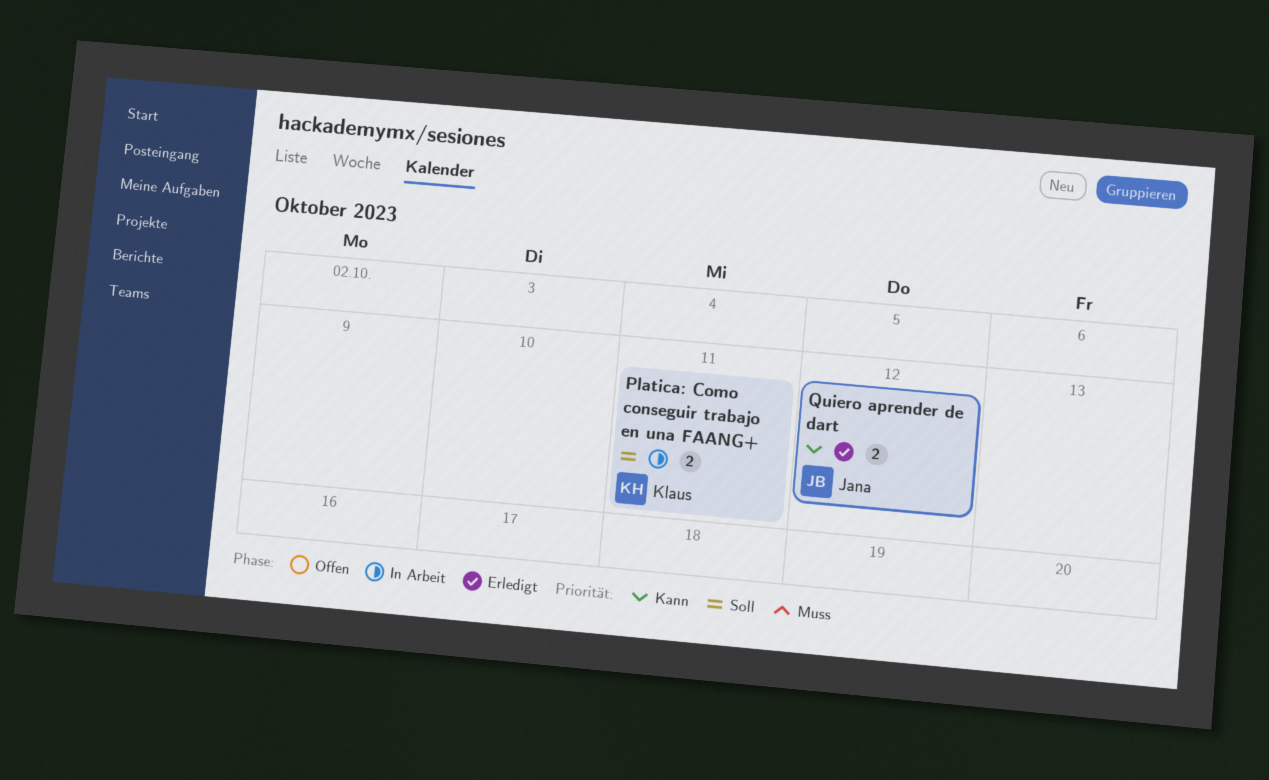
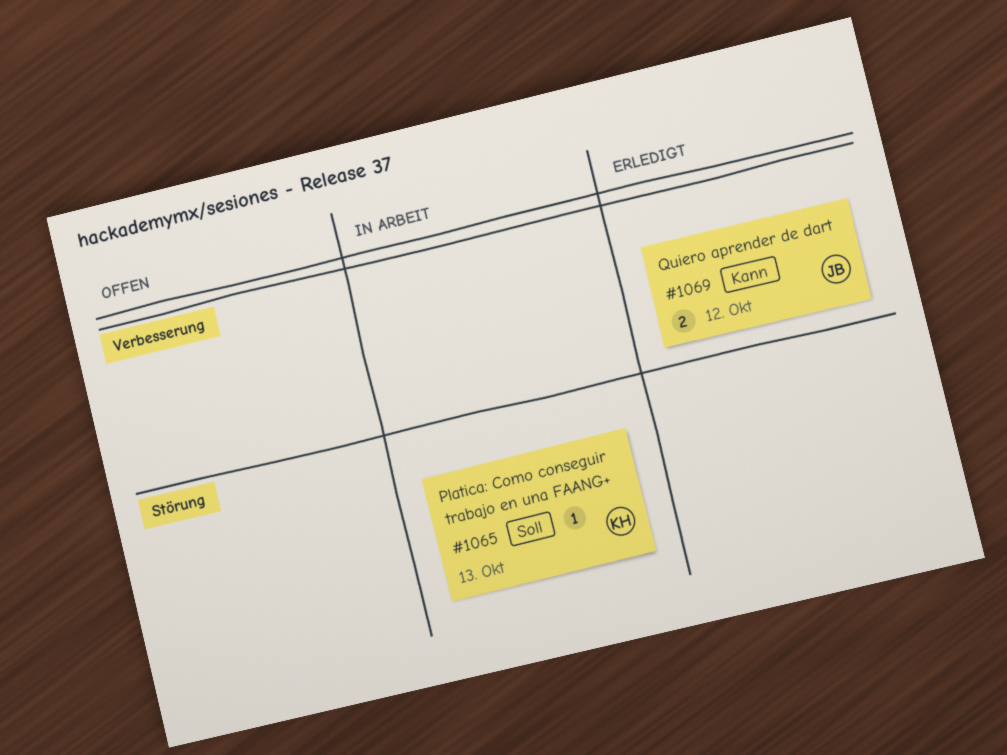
Platica: Como conseguir trabajo en una FAANG+, estimate: 2 -> 1
Platica: Como conseguir trabajo en una FAANG+, due: Oct 11 -> Oct 13

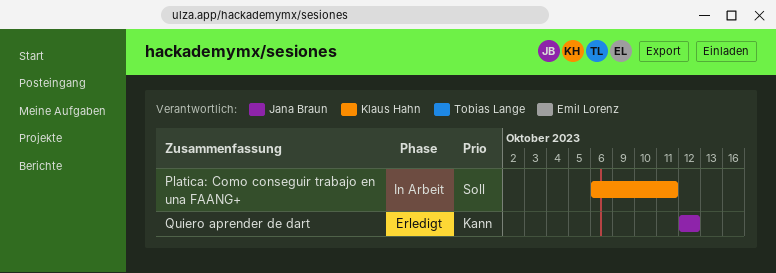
Platica: Como conseguir trabajo en una FAANG+, due: Oct 13 -> Oct 11

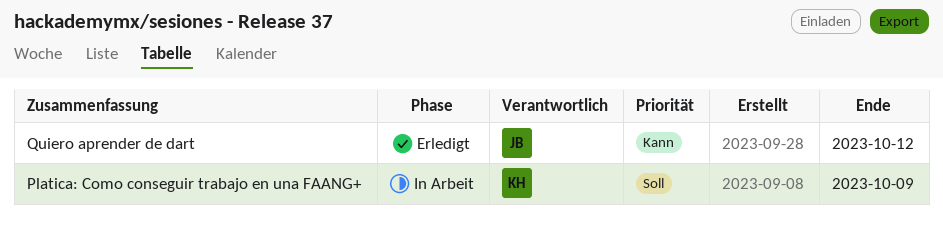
Platica: Como conseguir trabajo en una FAANG+, due: Oct 11 -> Oct 9

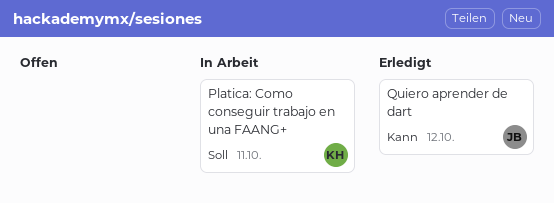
Platica: Como conseguir trabajo en una FAANG+, due: Oct 9 -> Oct 11

